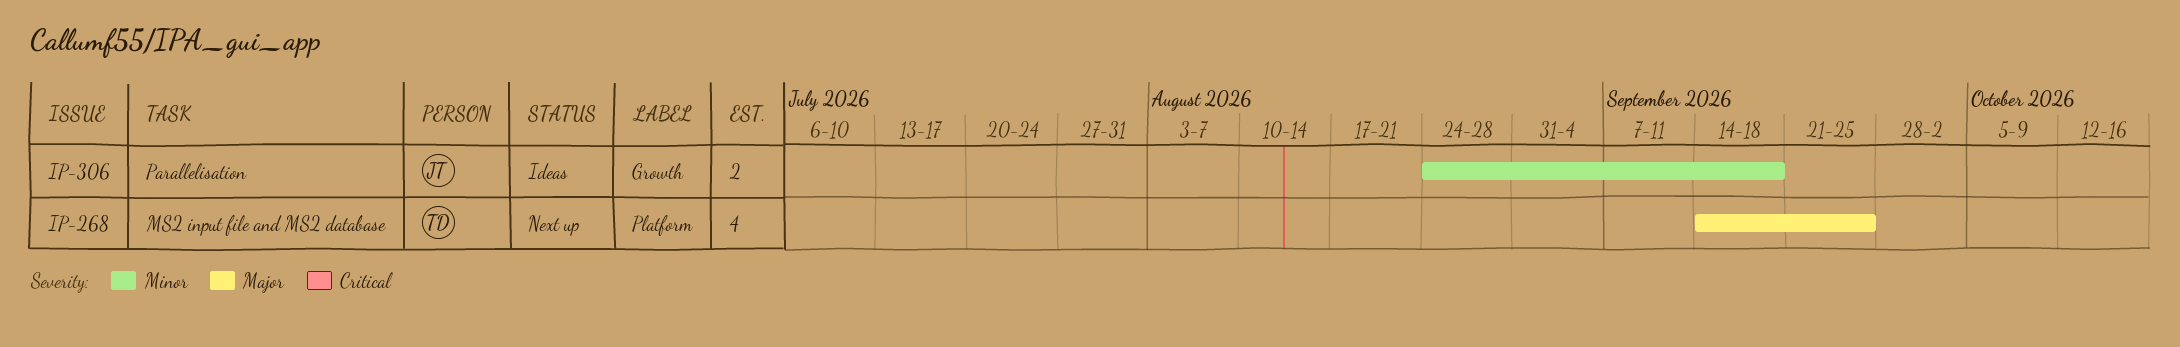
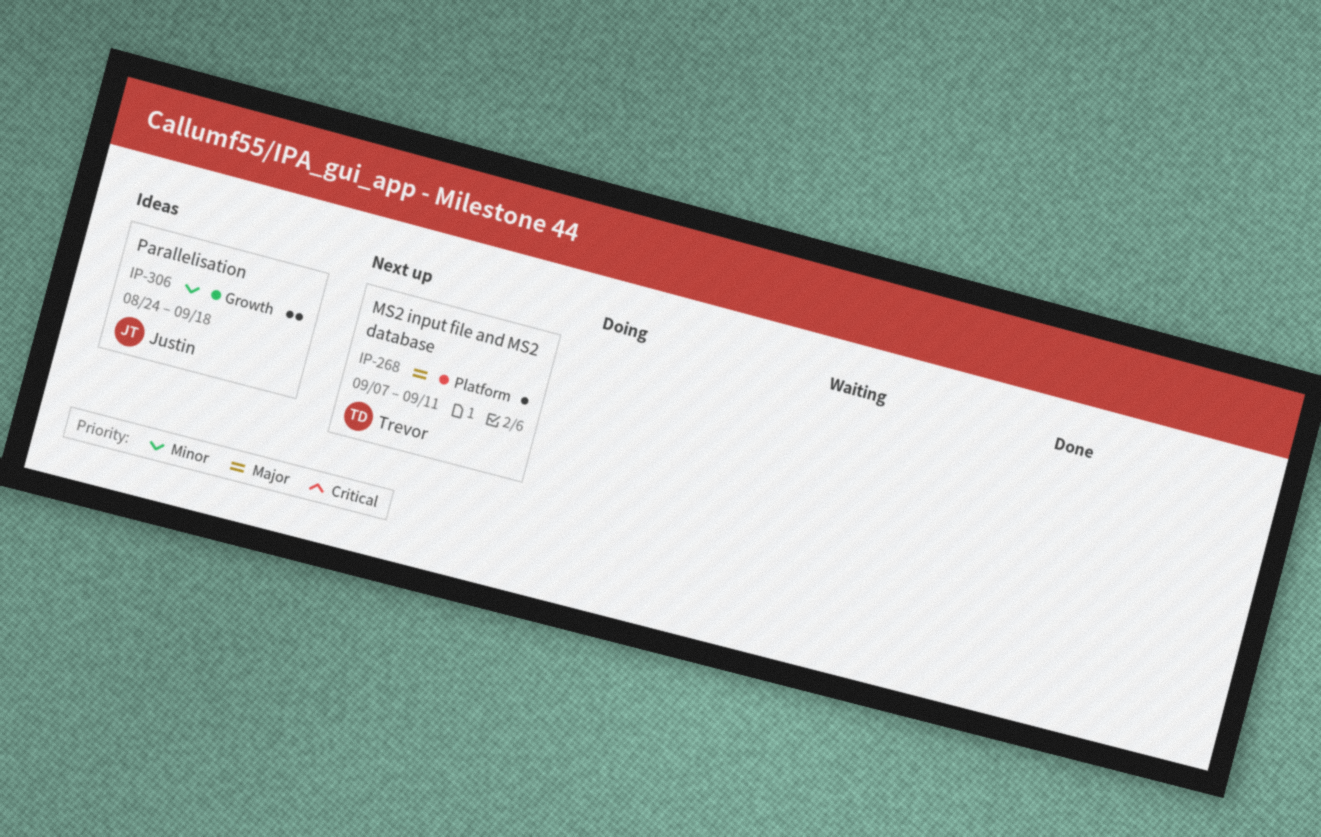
IP-268, estimate: 4 -> 1
IP-268, start: Sep 14 -> Sep 7
IP-268, due: Sep 25 -> Sep 11

